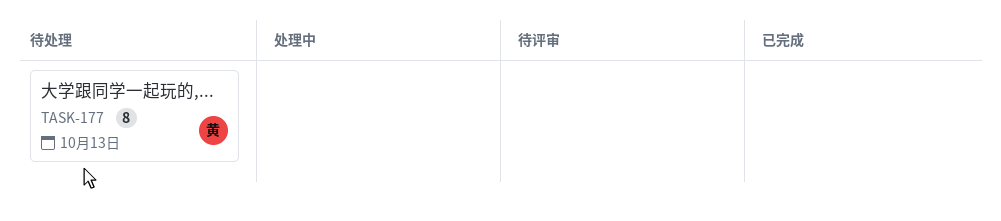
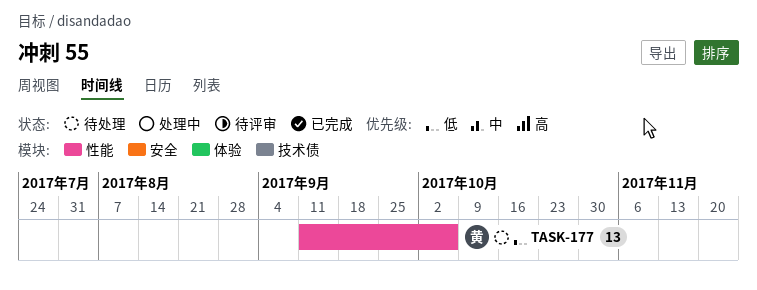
TASK-177, estimate: 8 -> 13
TASK-177, due: Oct 13 -> Oct 6

